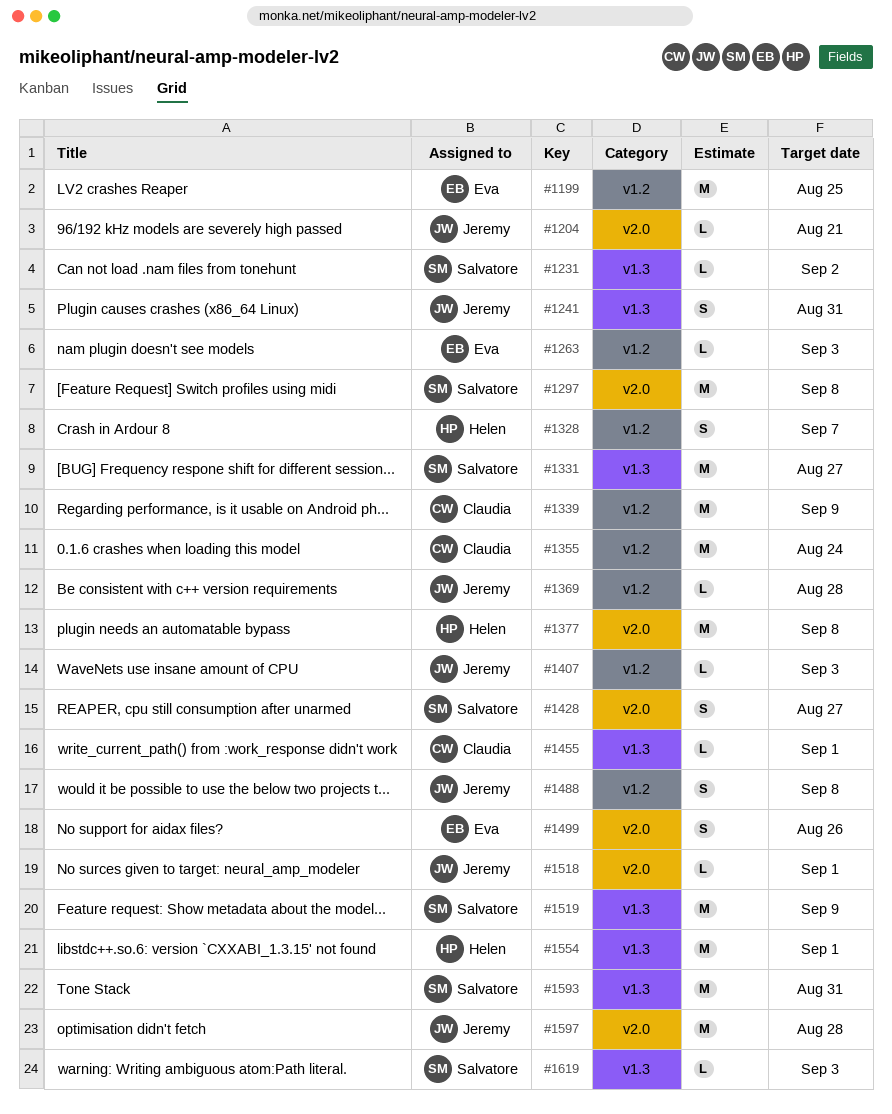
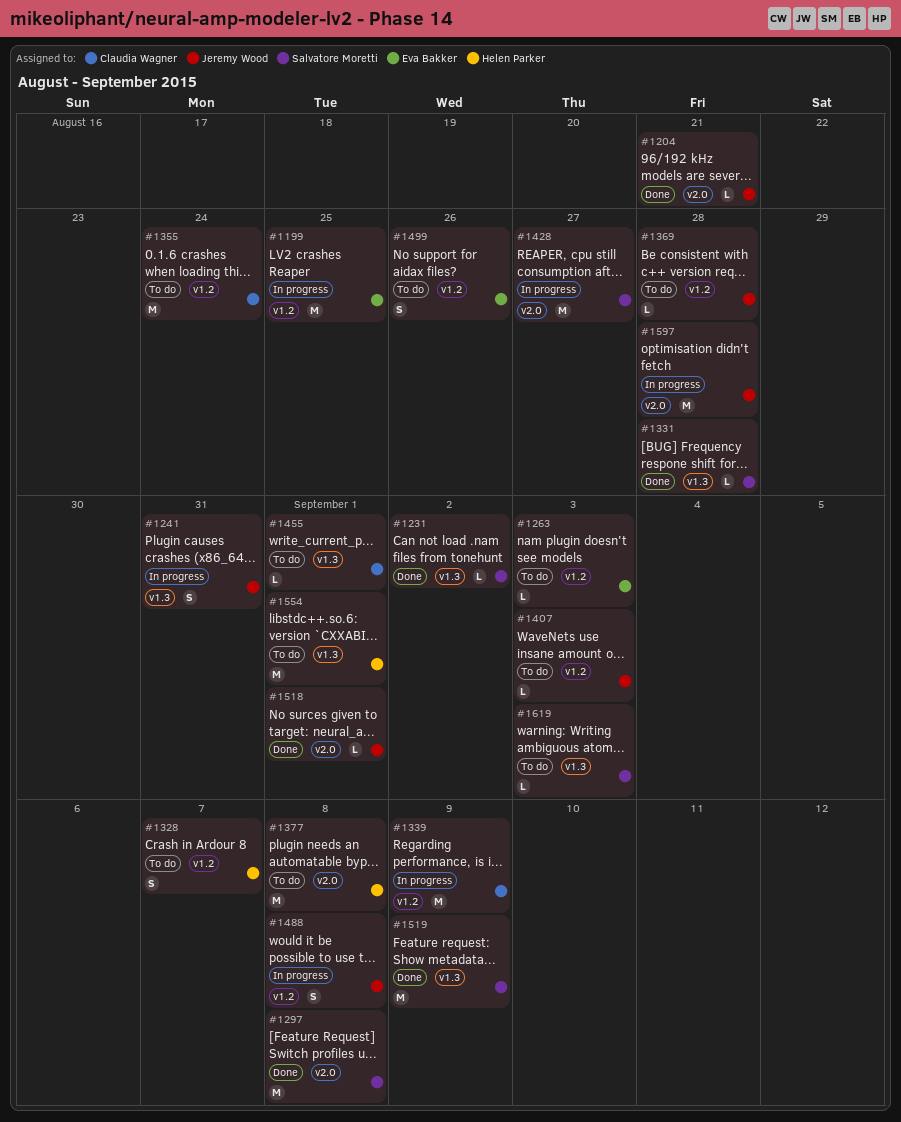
#1331, estimate: M -> L
#1331, due: Aug 27 -> Aug 28
#1428, estimate: S -> M
#1499, label: v2.0 -> v1.2
#1593: present -> none

